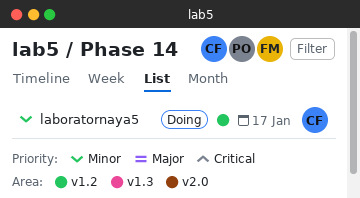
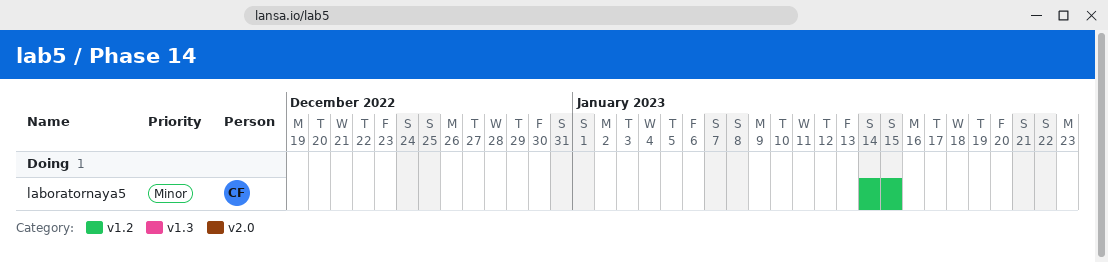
laboratornaya5, due: Jan 17 -> Jan 15

